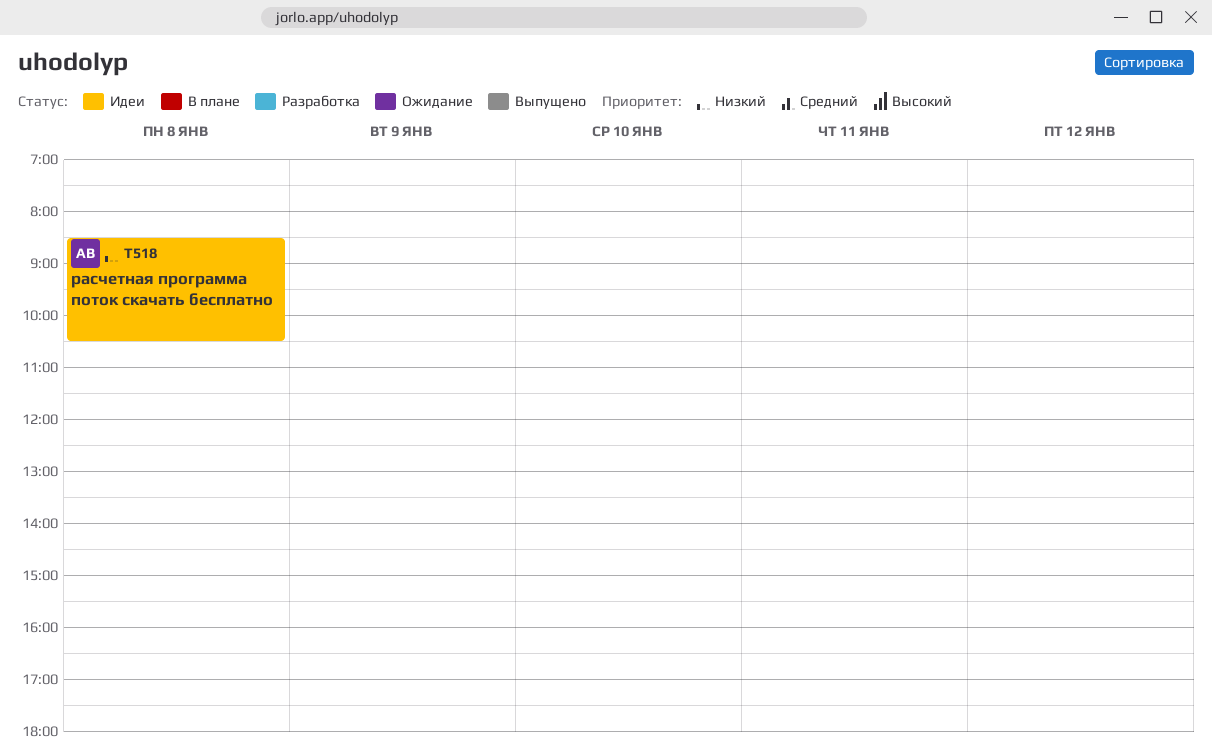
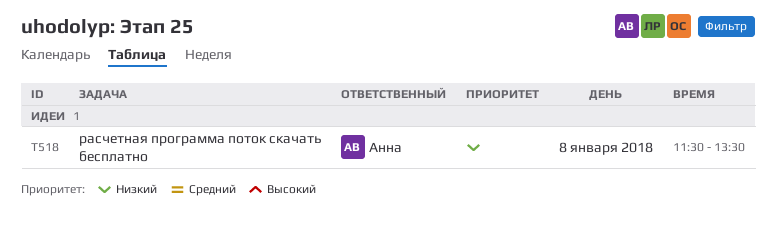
T518, begins: 08:30 -> 11:30
T518, ends: 10:30 -> 13:30

